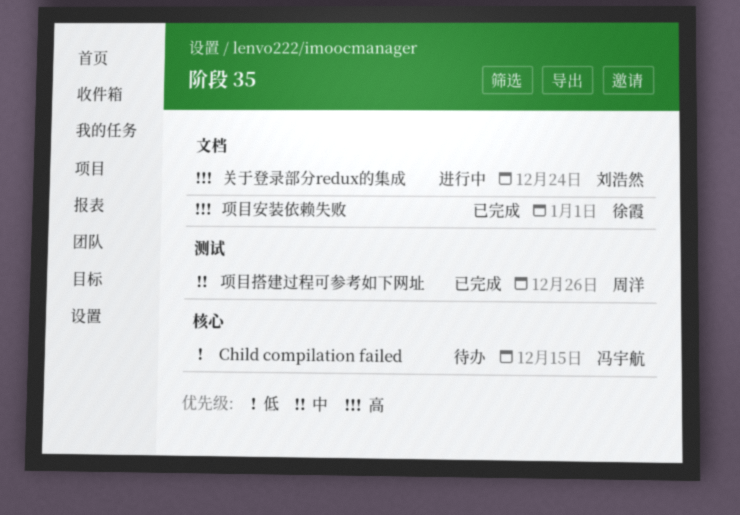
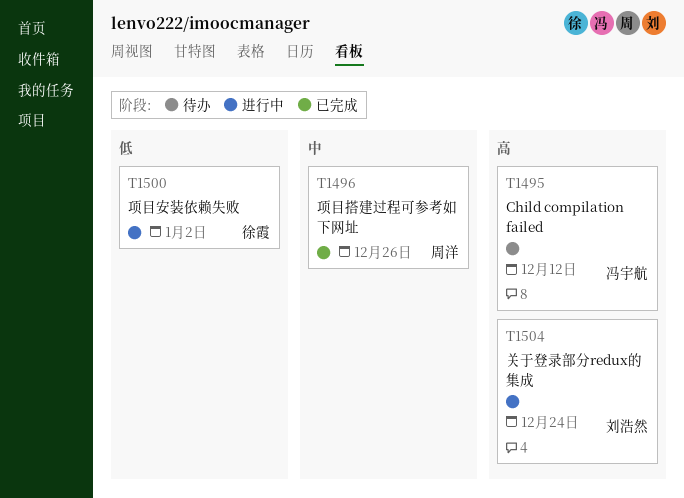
Child compilation failed, priority: 低 -> 高
Child compilation failed, due: Dec 15 -> Dec 12
项目安装依赖失败, status: 已完成 -> 进行中
项目安装依赖失败, priority: 高 -> 低
项目安装依赖失败, due: Jan 1 -> Jan 2

